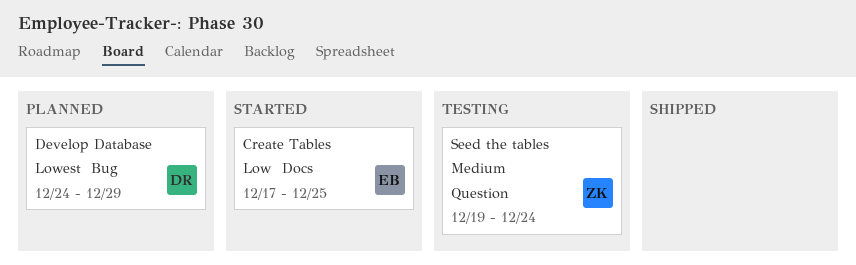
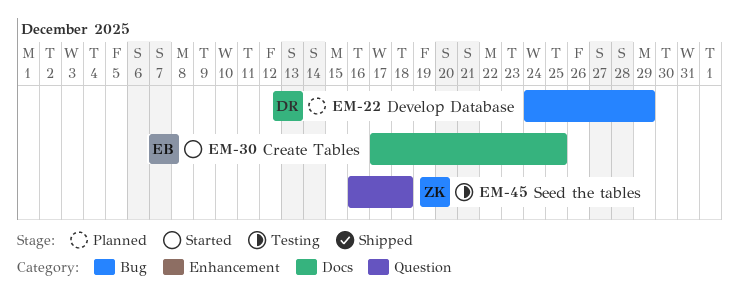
Seed the tables, start: Dec 19 -> Dec 16
Seed the tables, due: Dec 24 -> Dec 18

